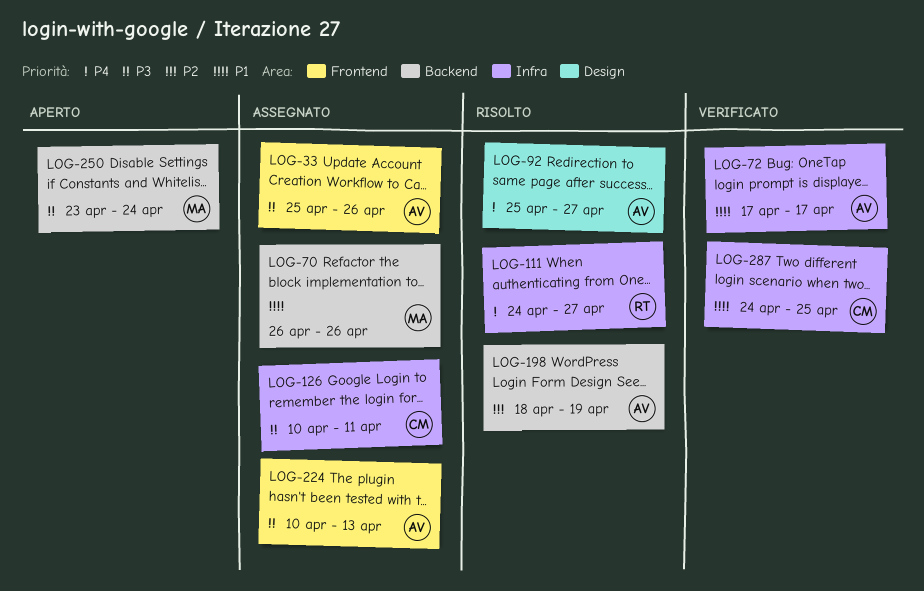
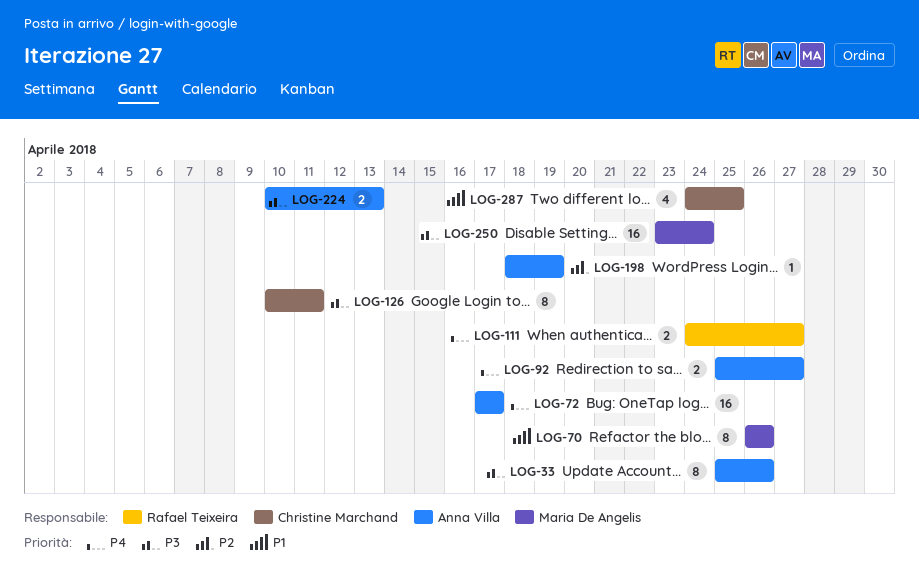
LOG-72, priority: P1 -> P4

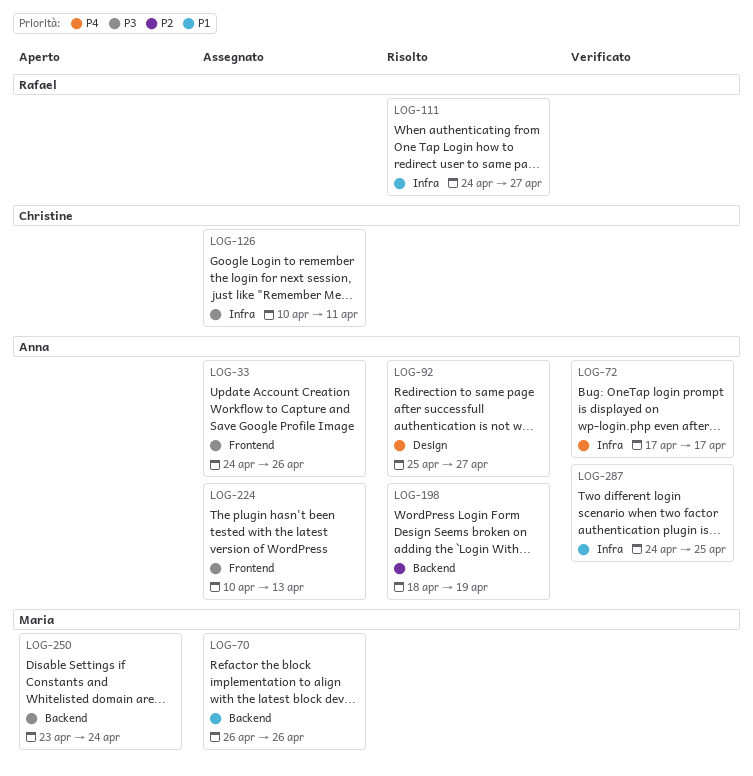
LOG-33, start: Apr 25 -> Apr 24
LOG-111, priority: P4 -> P1
LOG-287, owner: Christine Marchand -> Anna Villa

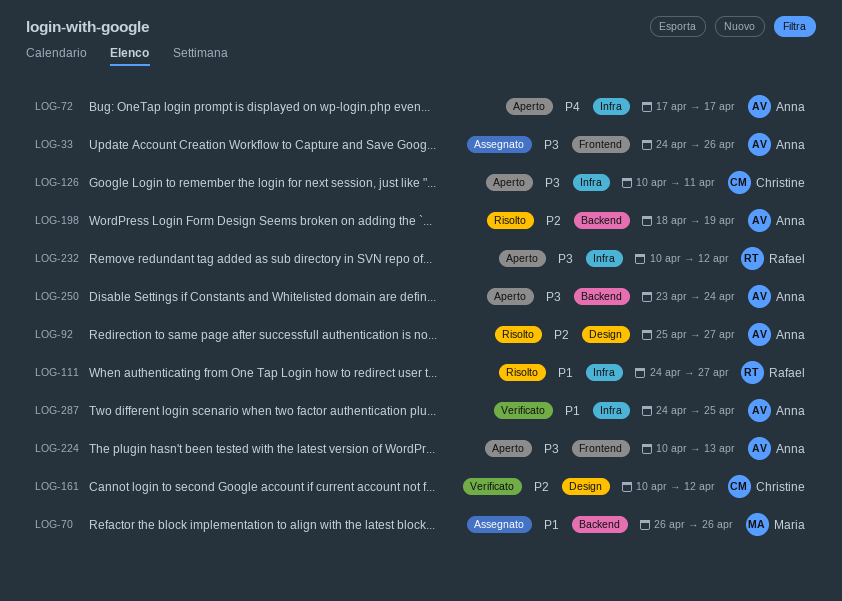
LOG-72, status: Verificato -> Aperto
LOG-92, priority: P4 -> P2
LOG-126, status: Assegnato -> Aperto
LOG-161: none -> present
LOG-224, status: Assegnato -> Aperto
LOG-232: none -> present
LOG-250, owner: Maria -> Anna

